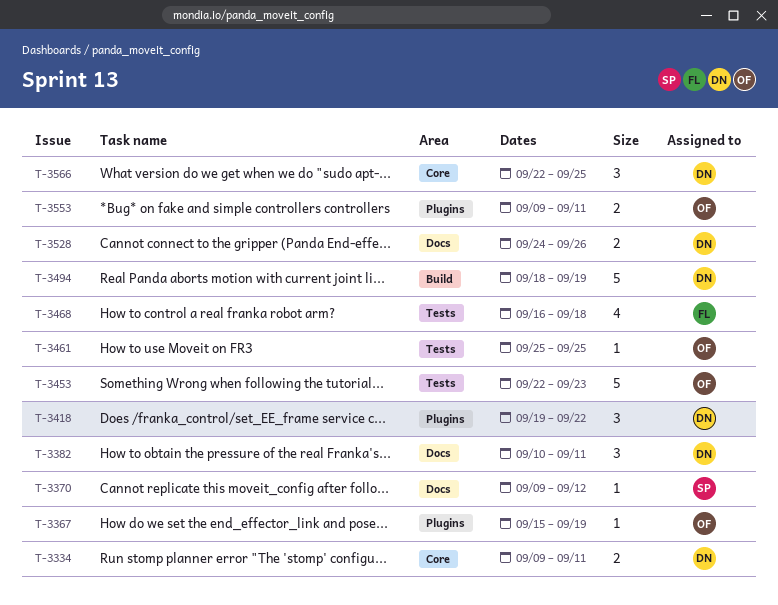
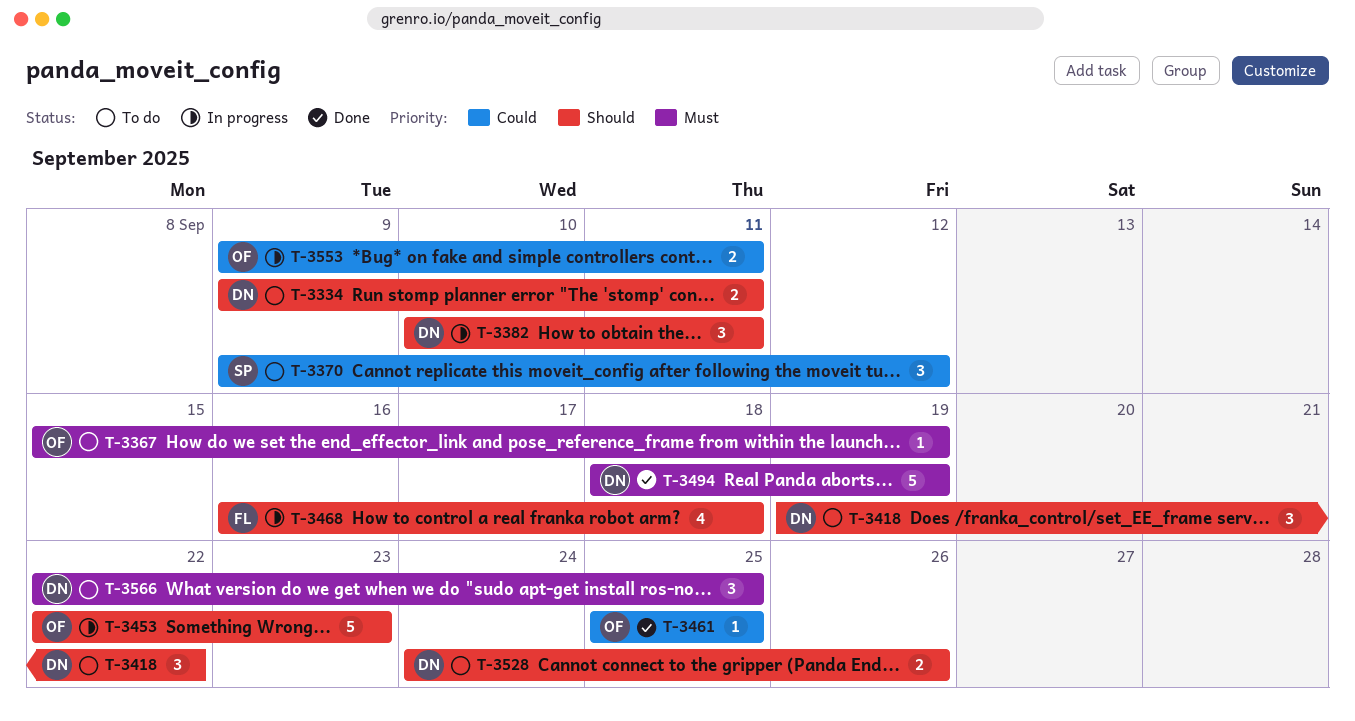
T-3370, estimate: 1 -> 3

